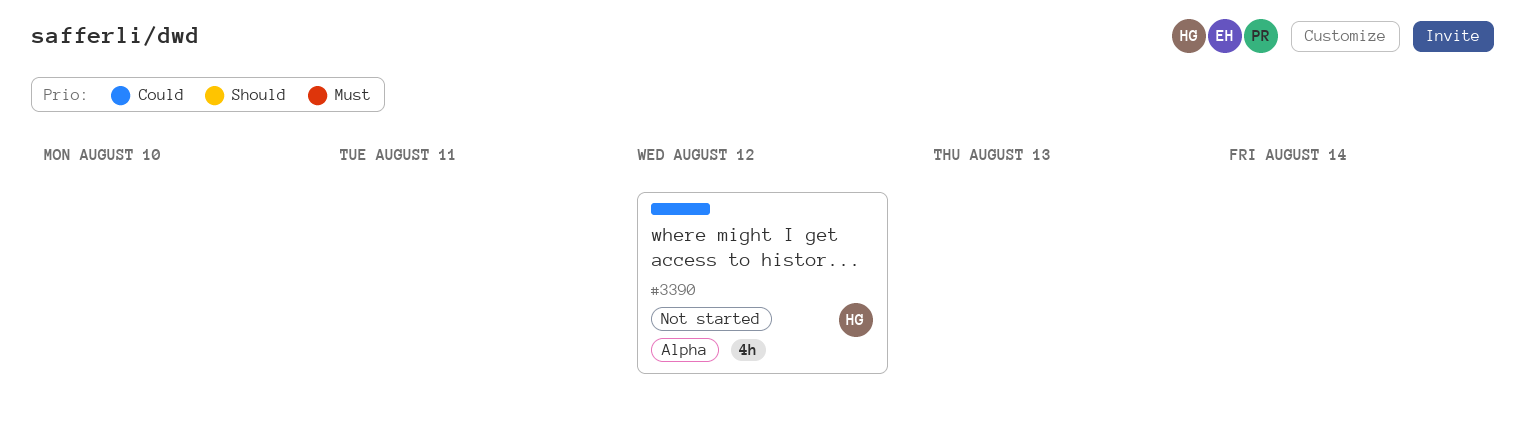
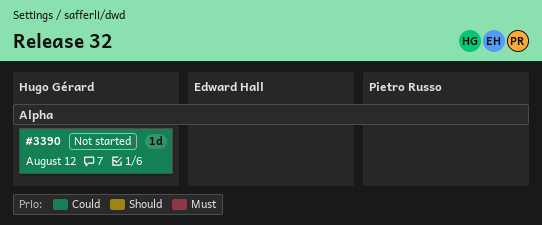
#3390, estimate: 4h -> 1d

